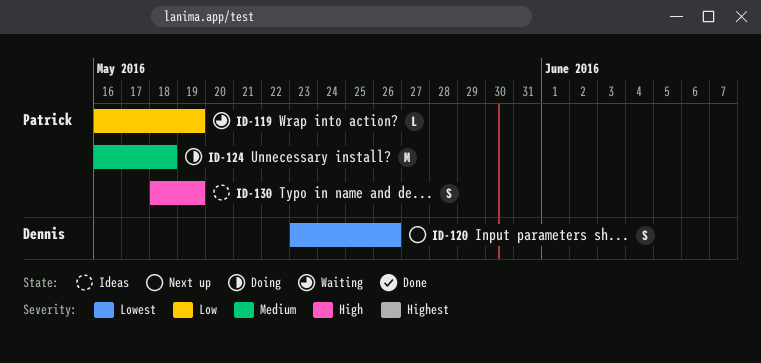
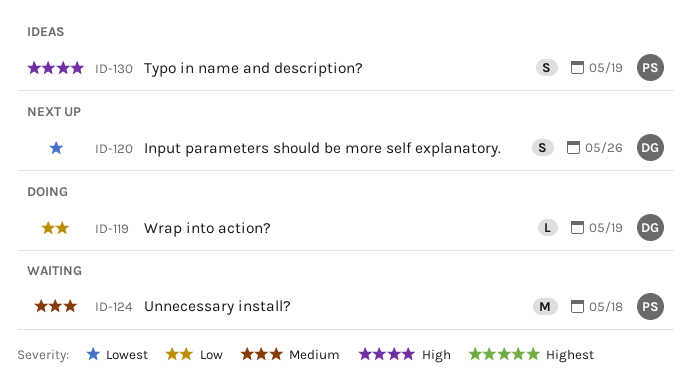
ID-119, status: Waiting -> Doing
ID-119, owner: Patrick -> Dennis
ID-124, status: Doing -> Waiting

